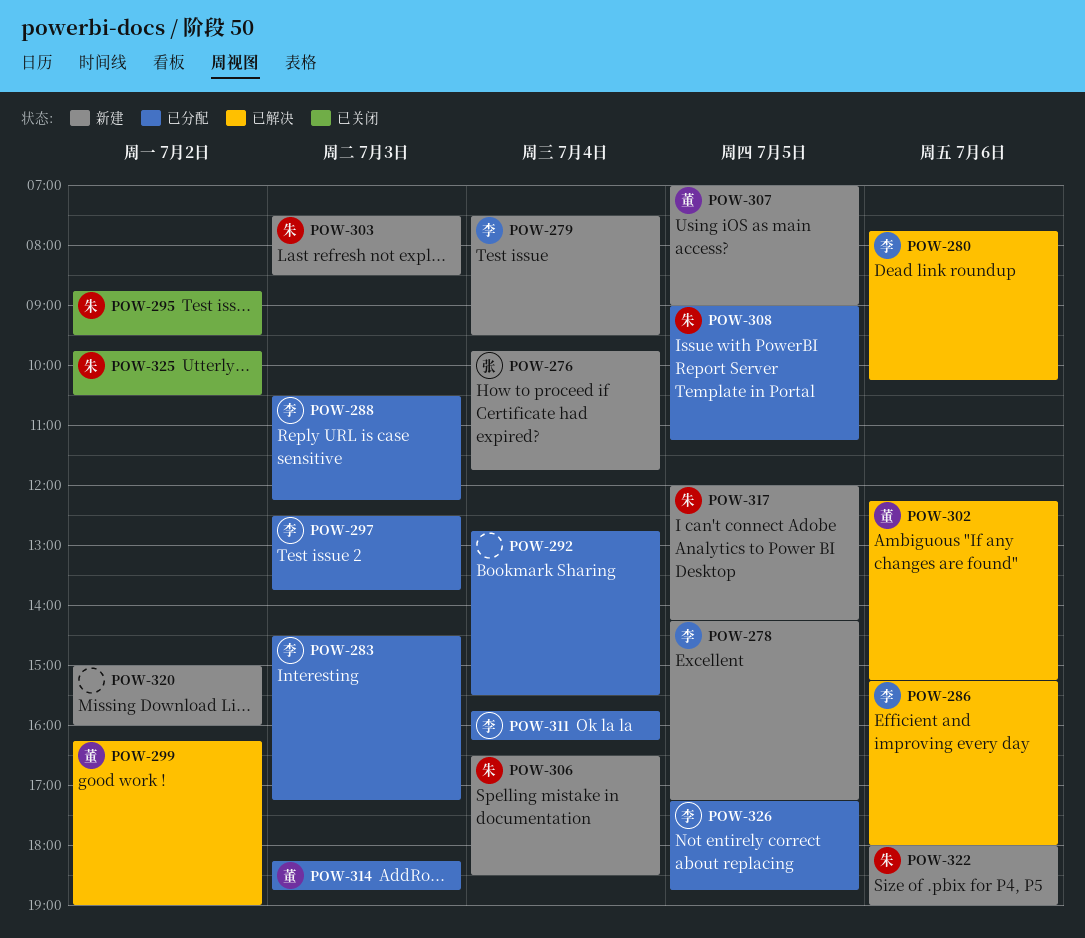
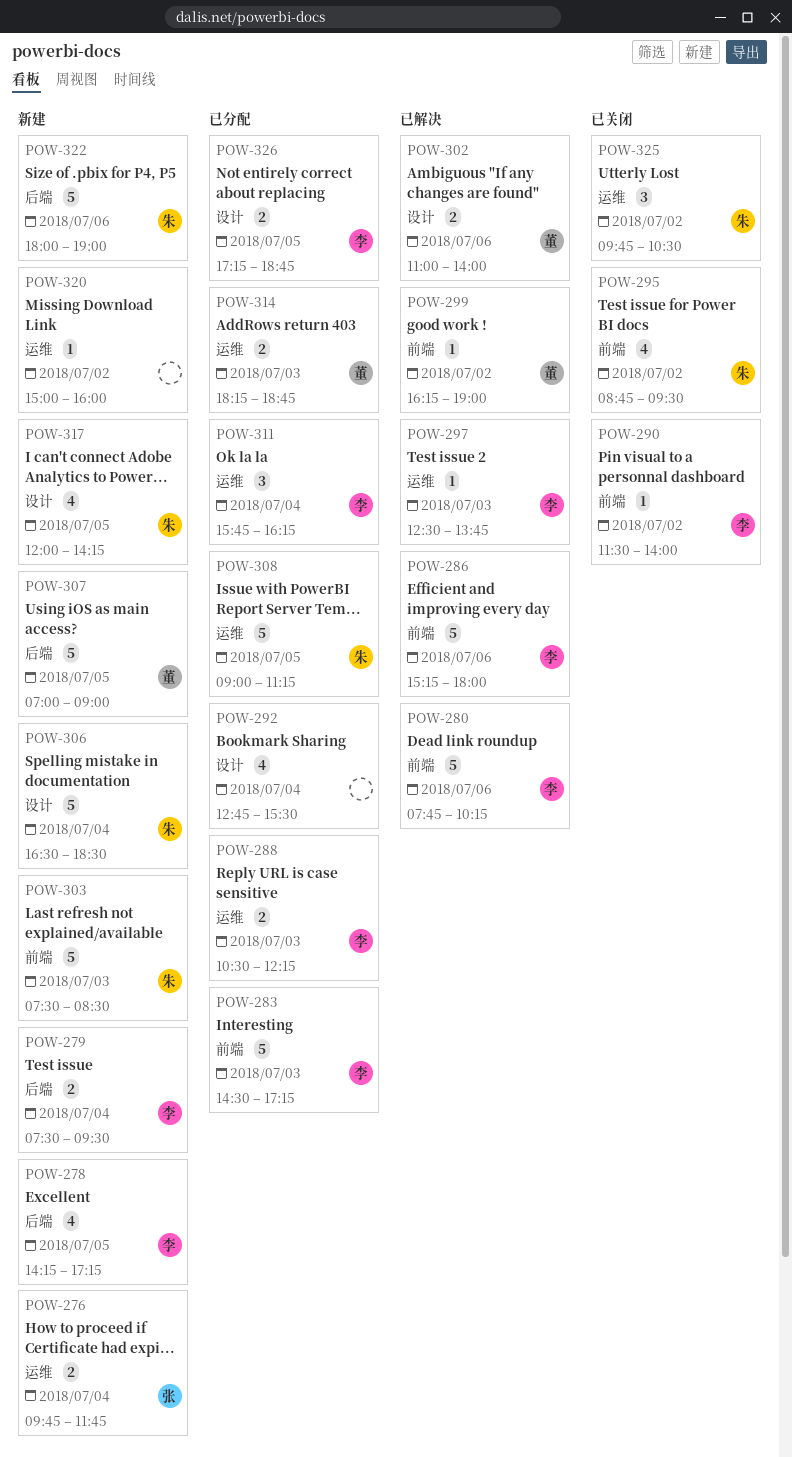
POW-290: none -> present
POW-297, status: 已分配 -> 已解决
POW-302, begins: 12:15 -> 11:00
POW-302, ends: 15:15 -> 14:00

